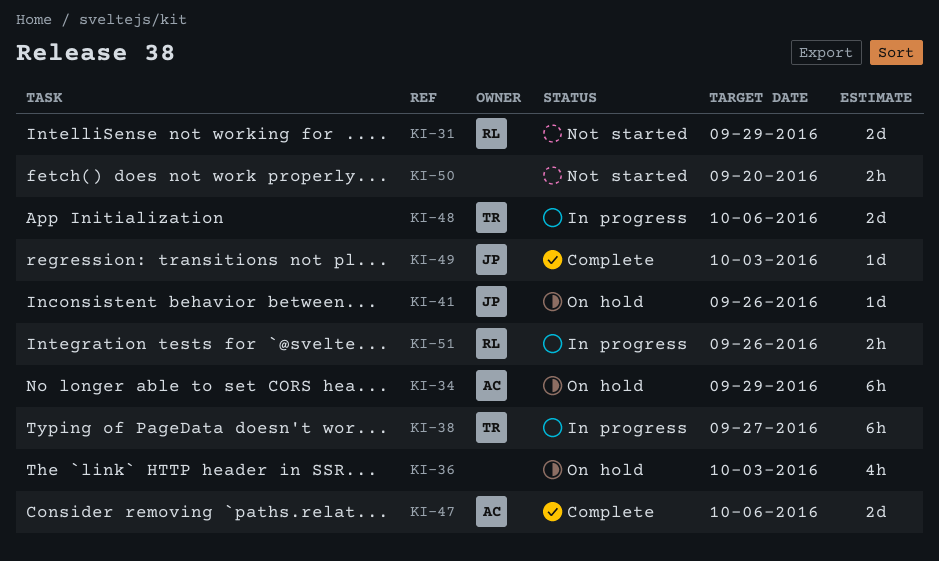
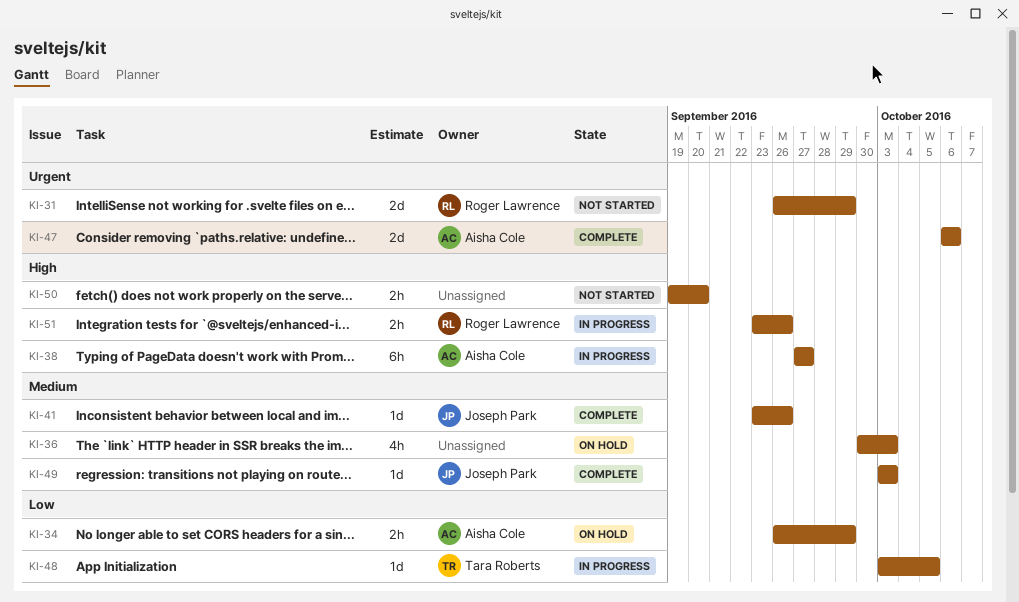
KI-34, estimate: 6h -> 2h
KI-38, owner: Tara Roberts -> Aisha Cole
KI-41, status: On hold -> Complete
KI-48, estimate: 2d -> 1d
KI-48, due: Oct 6 -> Oct 5

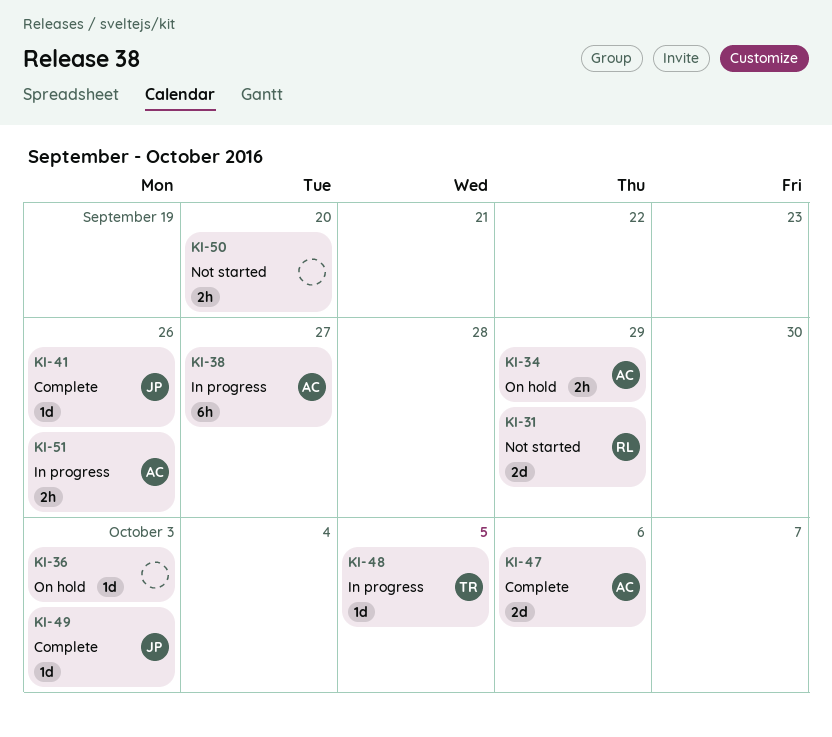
KI-36, estimate: 4h -> 1d
KI-51, owner: Roger Lawrence -> Aisha Cole

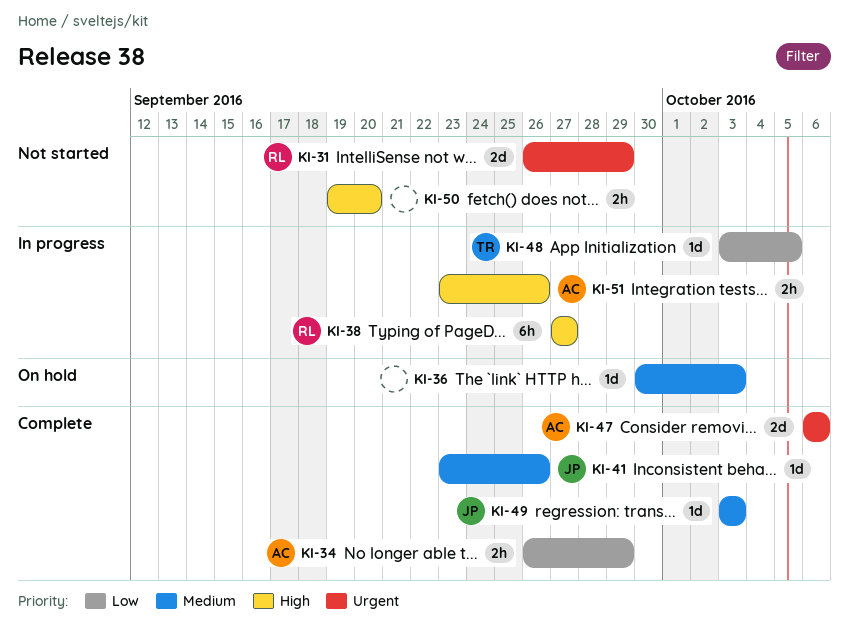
KI-34, status: On hold -> Complete
KI-38, owner: AC -> RL

